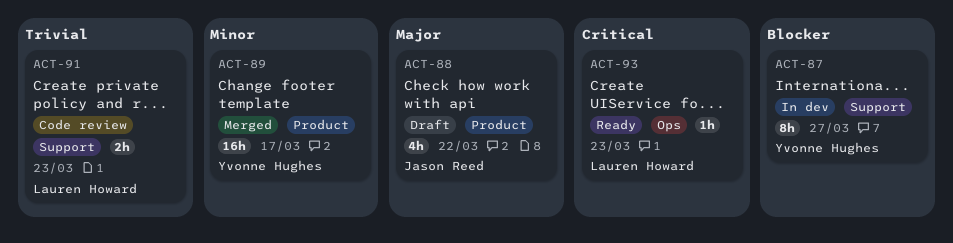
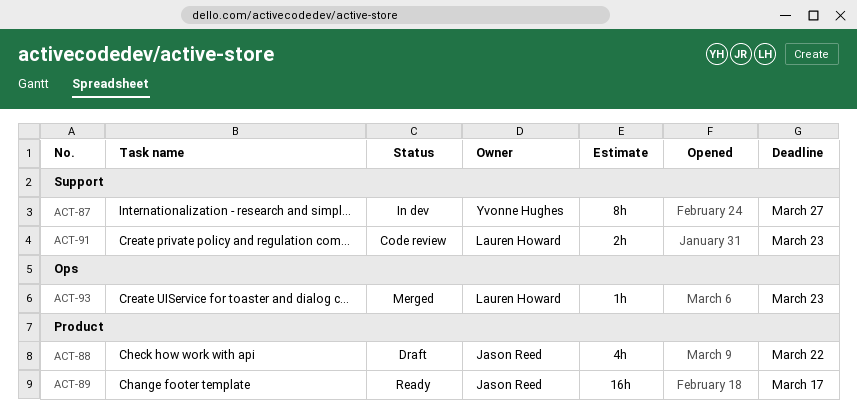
ACT-89, status: Merged -> Ready
ACT-89, owner: Yvonne Hughes -> Jason Reed
ACT-93, status: Ready -> Merged

